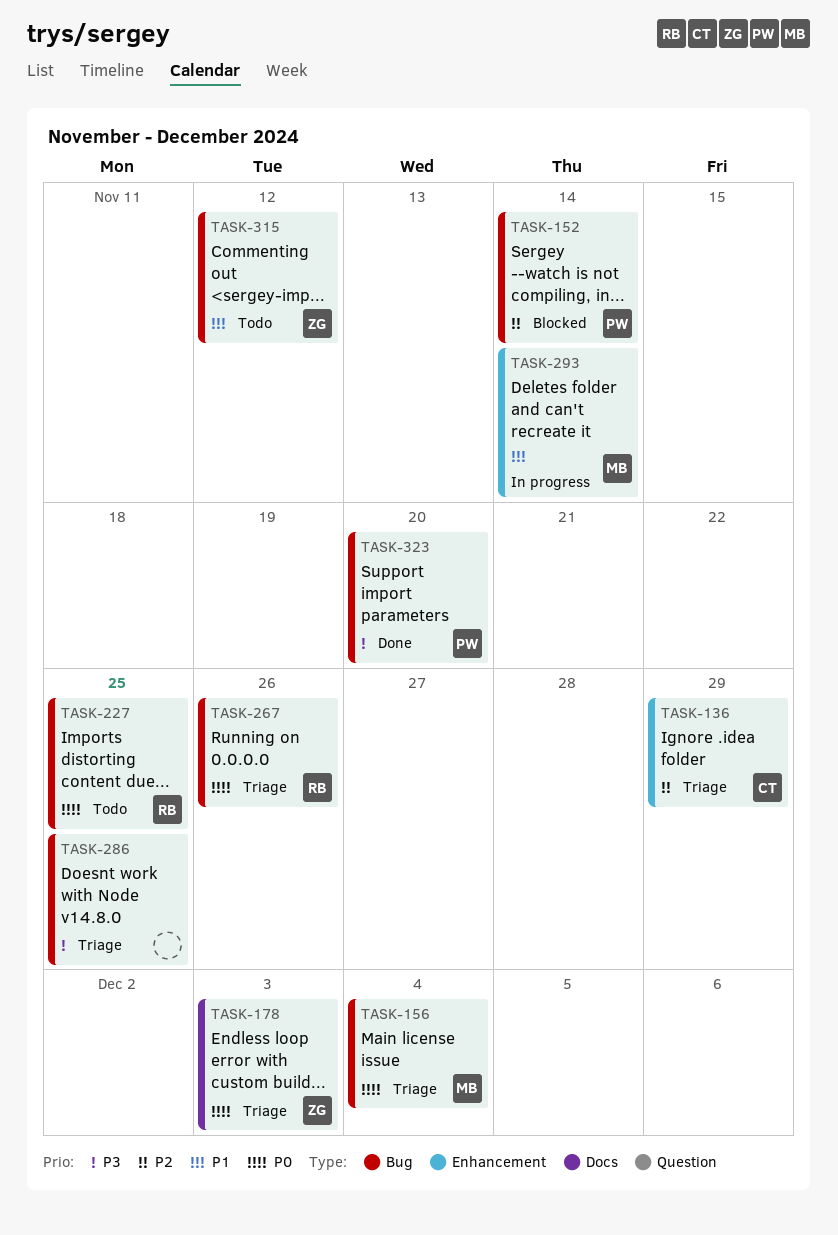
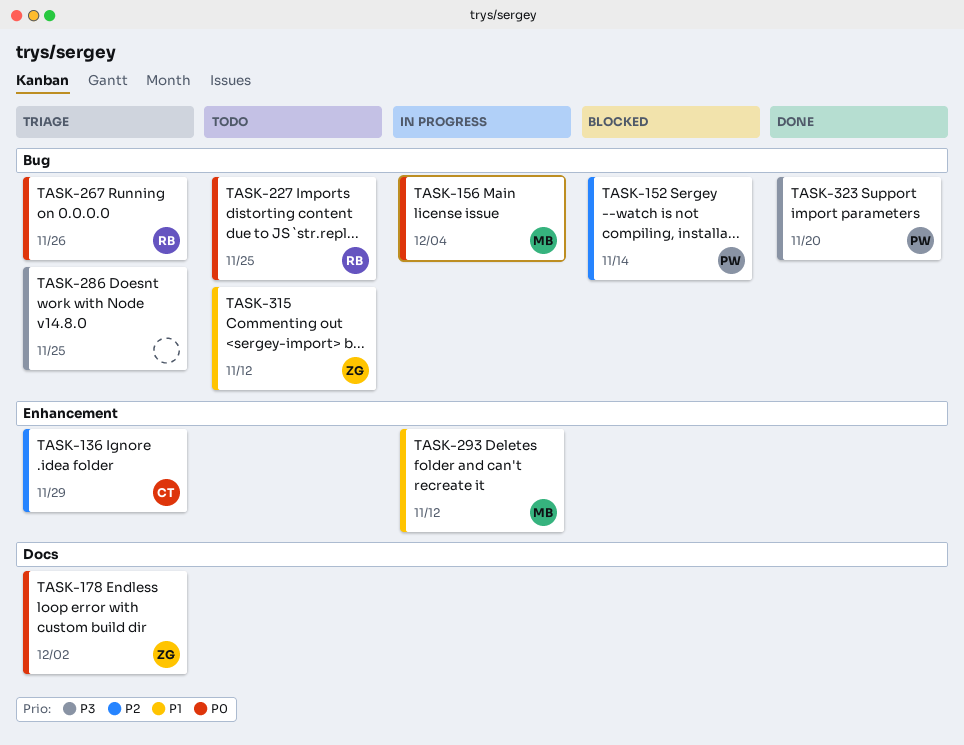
TASK-156, status: Triage -> In progress
TASK-178, due: Dec 3 -> Dec 2
TASK-293, due: Nov 14 -> Nov 12

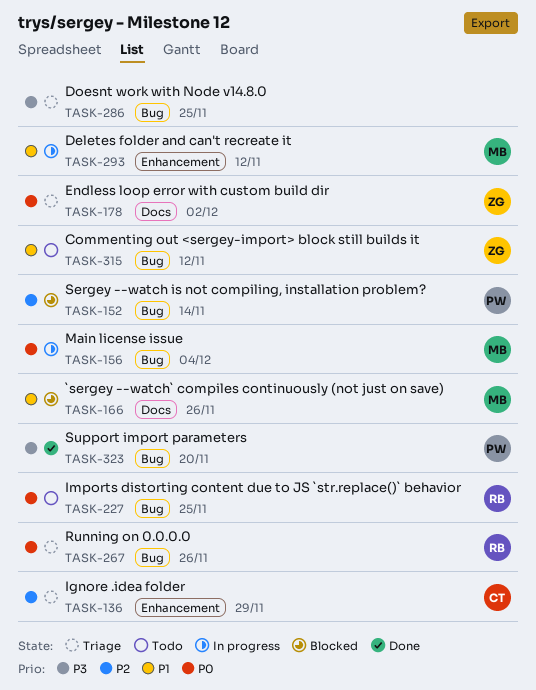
TASK-166: none -> present

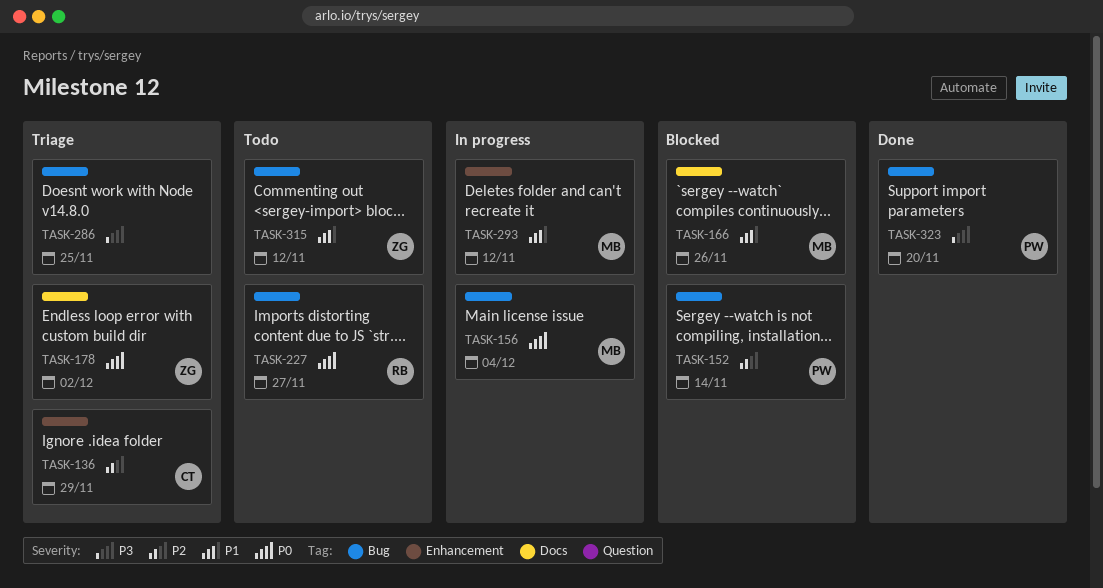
TASK-227, due: Nov 25 -> Nov 27
TASK-267: present -> none

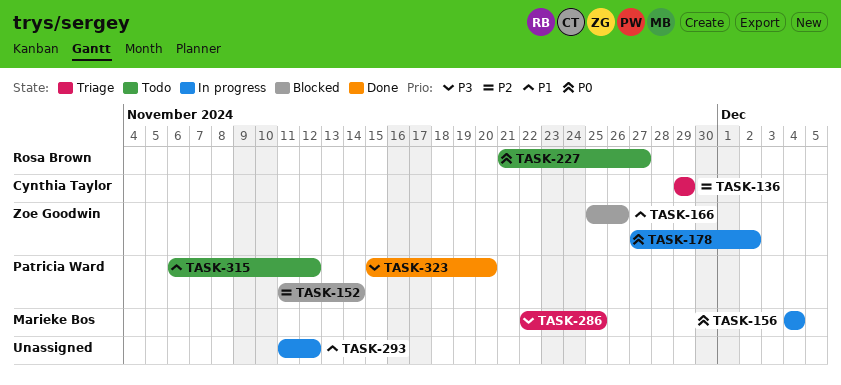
TASK-166, owner: Marieke Bos -> Zoe Goodwin
TASK-178, status: Triage -> In progress
TASK-286, owner: none -> Marieke Bos
TASK-293, owner: Marieke Bos -> none
TASK-315, owner: Zoe Goodwin -> Patricia Ward

